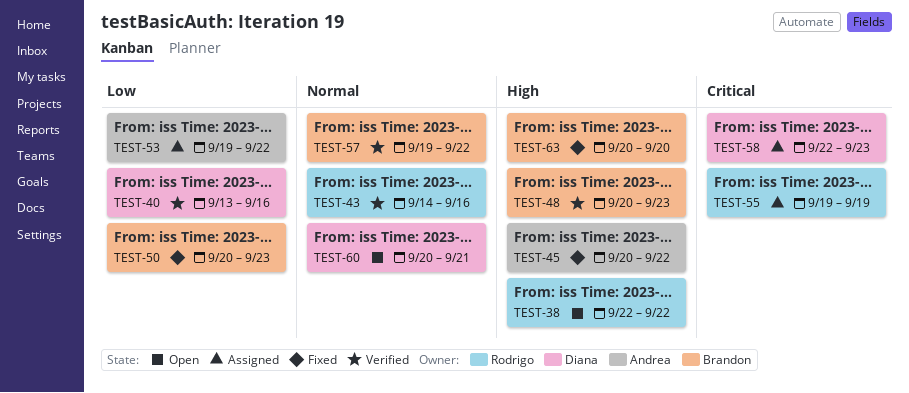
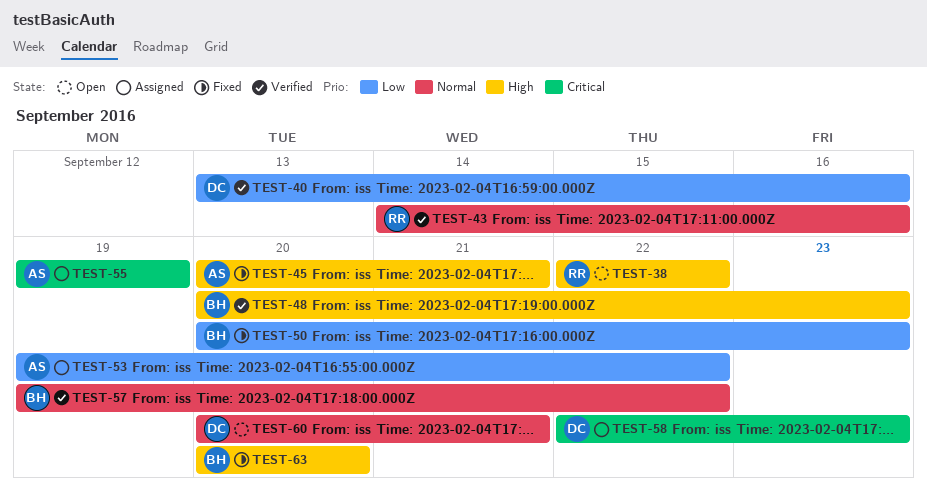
TEST-45, due: Sep 22 -> Sep 21
TEST-55, owner: Rodrigo -> Andrea

